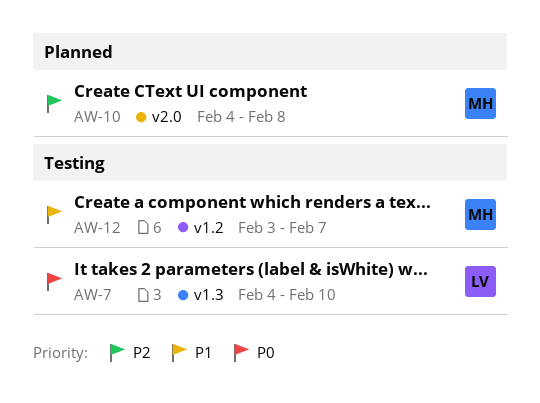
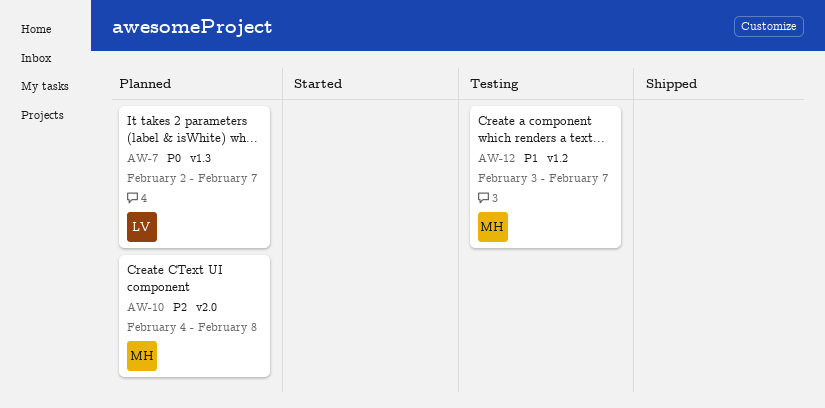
AW-7, status: Testing -> Planned
AW-7, start: Feb 4 -> Feb 2
AW-7, due: Feb 10 -> Feb 7

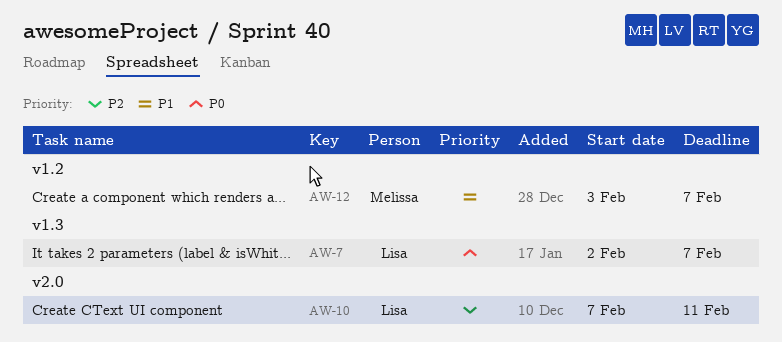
AW-10, owner: Melissa -> Lisa
AW-10, start: Feb 4 -> Feb 7
AW-10, due: Feb 8 -> Feb 11

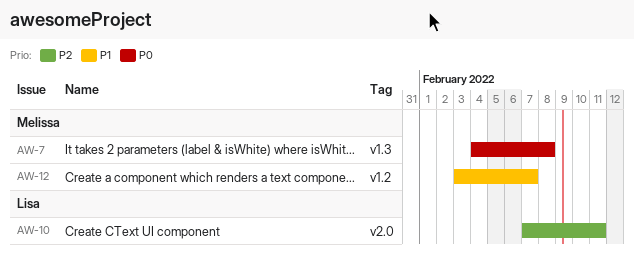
AW-7, owner: Lisa -> Melissa
AW-7, start: Feb 2 -> Feb 4
AW-7, due: Feb 7 -> Feb 8

